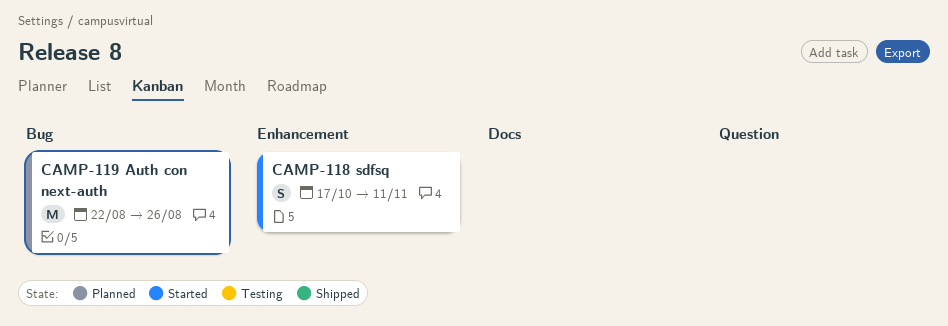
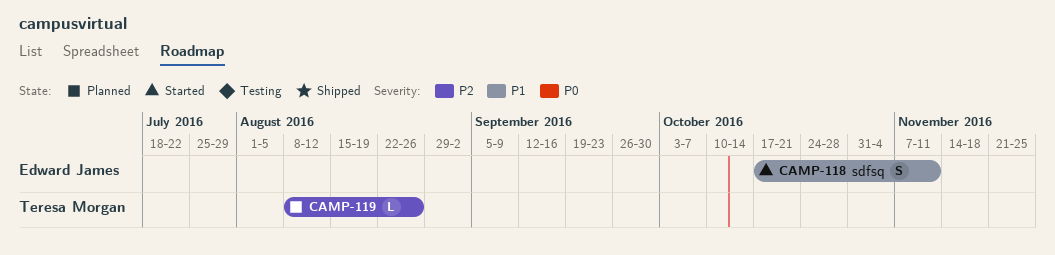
CAMP-119, estimate: M -> L
CAMP-119, start: Aug 22 -> Aug 8

